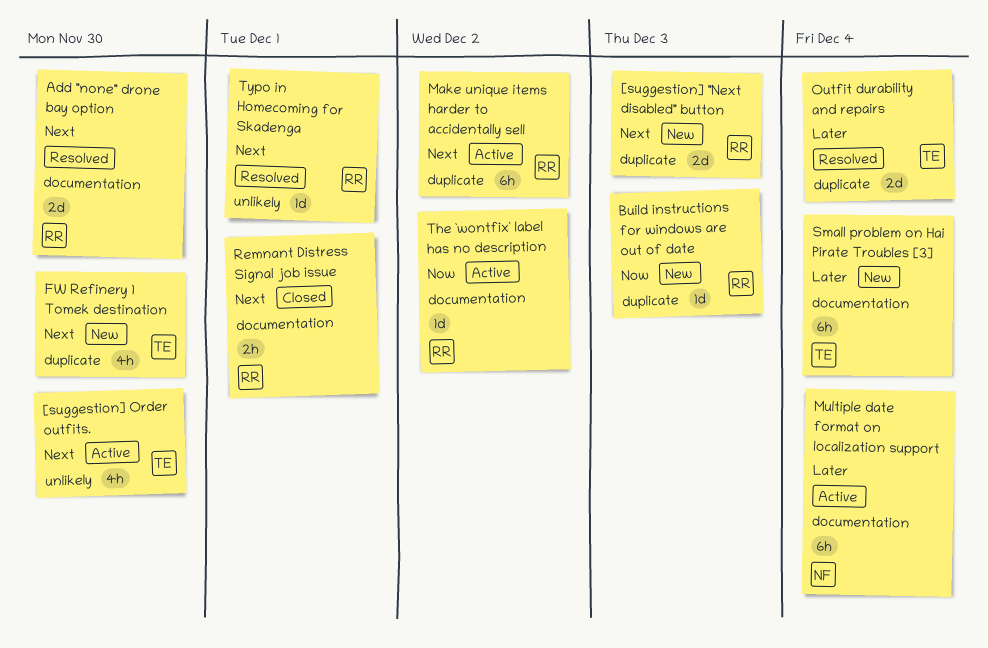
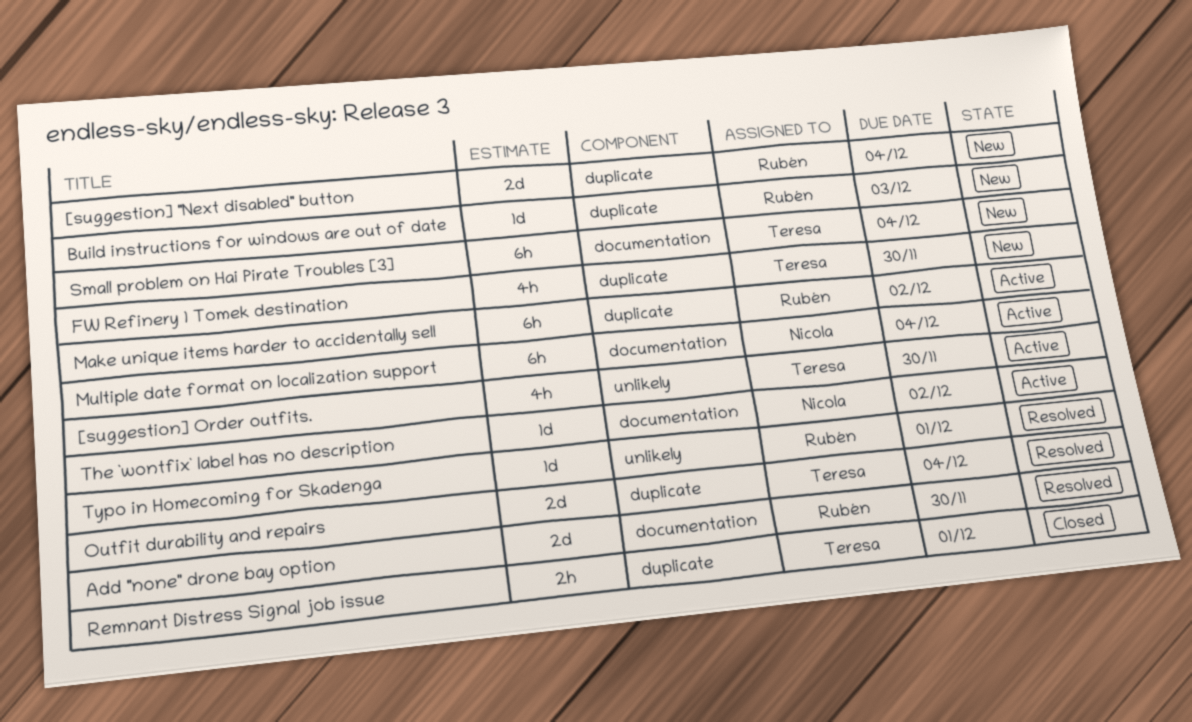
[suggestion] "Next disabled" button, due: Dec 3 -> Dec 4
Remnant Distress Signal job issue, owner: Rubén -> Teresa
Remnant Distress Signal job issue, label: documentation -> duplicate
The `wontfix` label has no description, owner: Rubén -> Nicola

